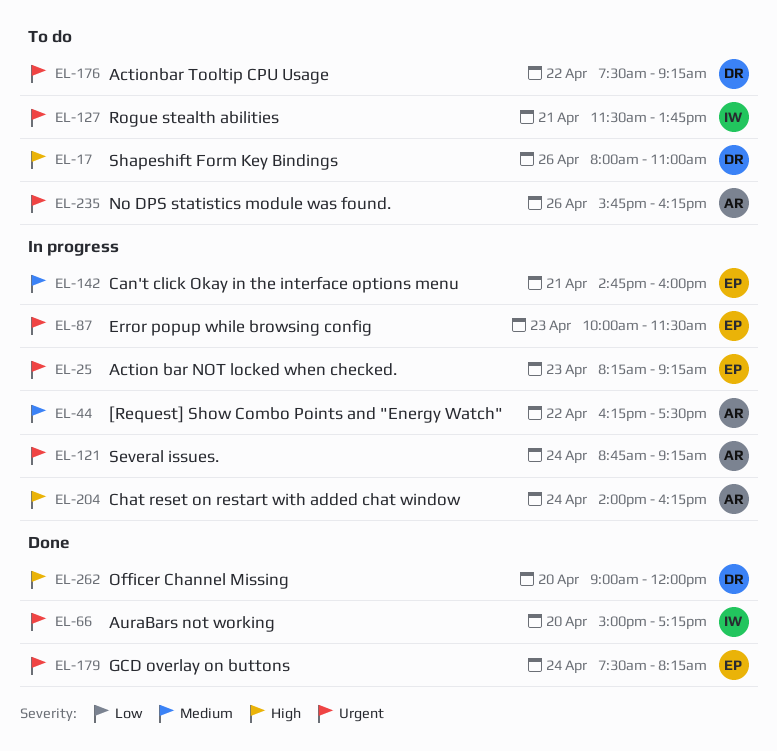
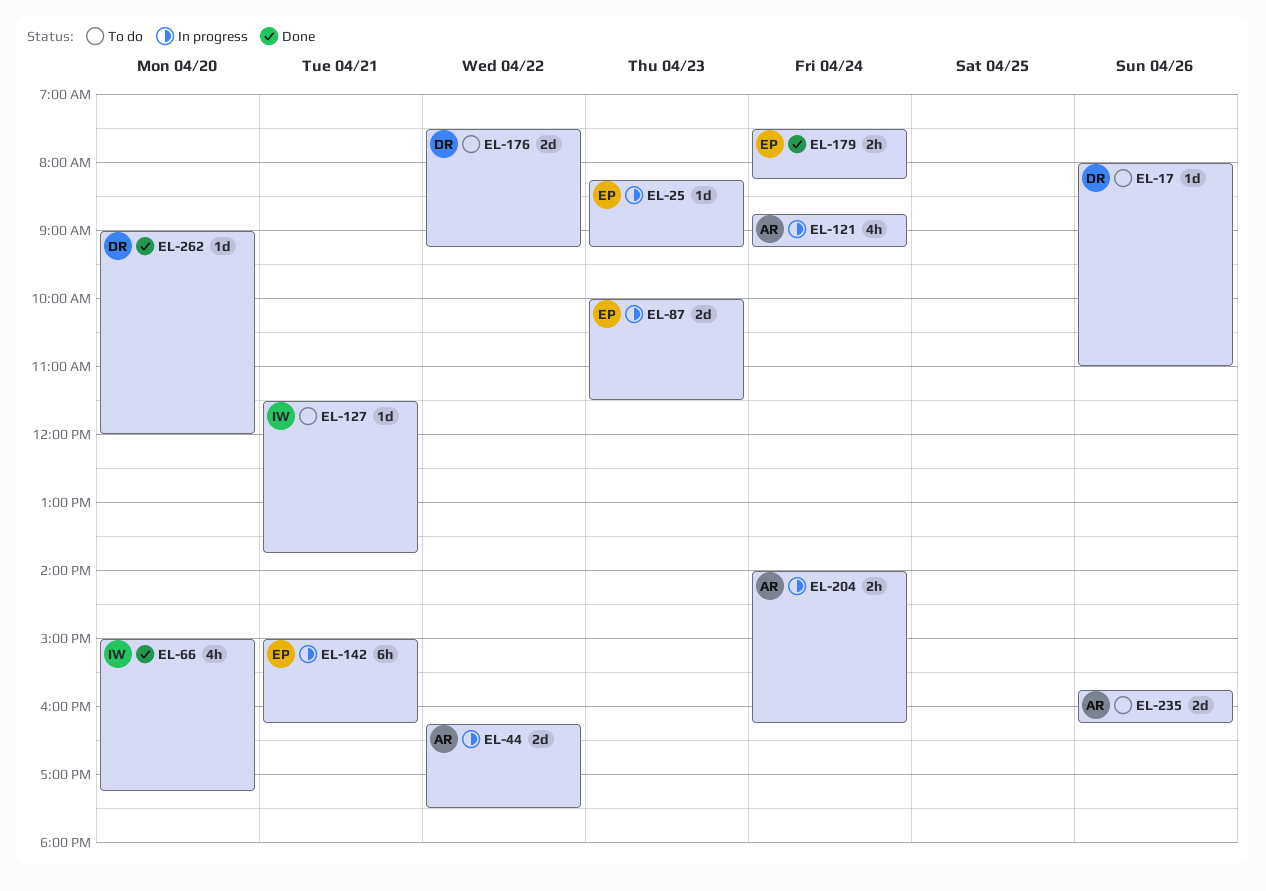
EL-142, begins: 14:45 -> 15:00
EL-142, ends: 16:00 -> 16:15

